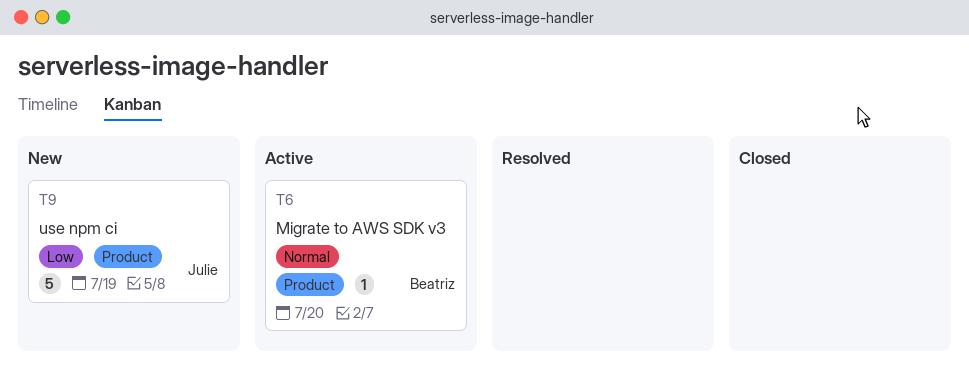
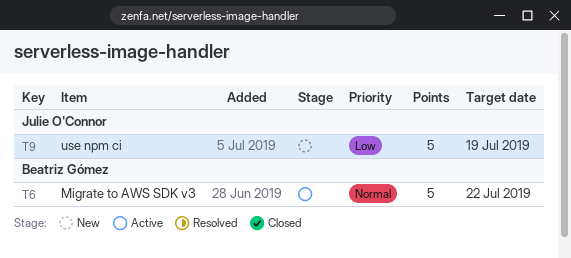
T6, estimate: 1 -> 5
T6, due: Jul 20 -> Jul 22

